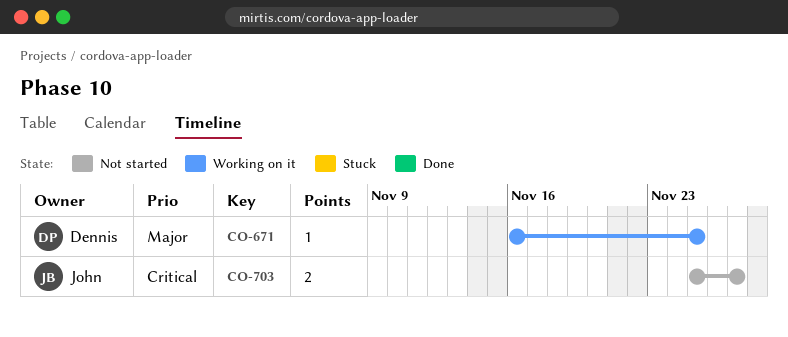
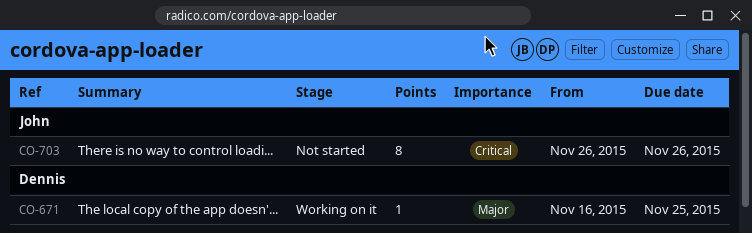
CO-703, estimate: 2 -> 8
CO-703, start: Nov 25 -> Nov 26
CO-703, due: Nov 27 -> Nov 26

